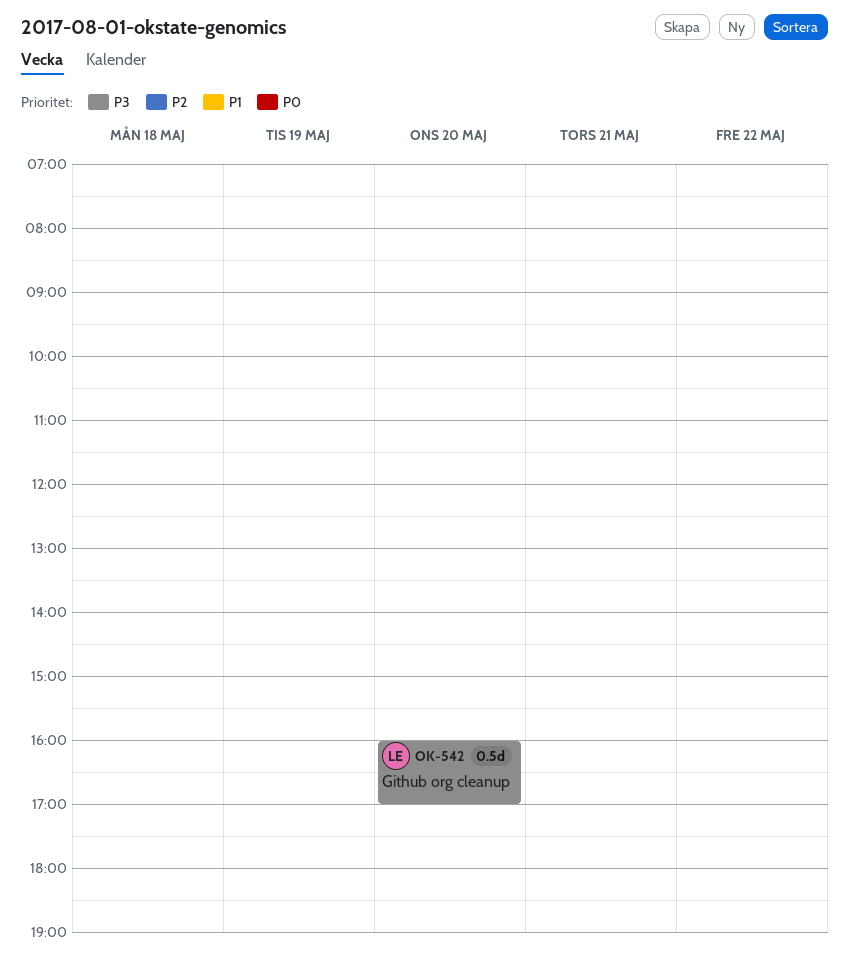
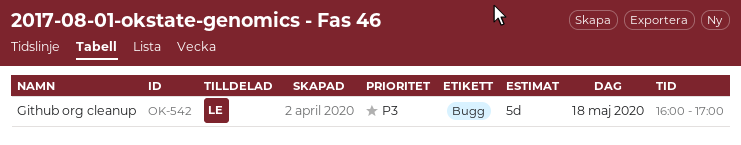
OK-542, estimate: 0.5d -> 5d
OK-542, day: May 20 -> May 18

